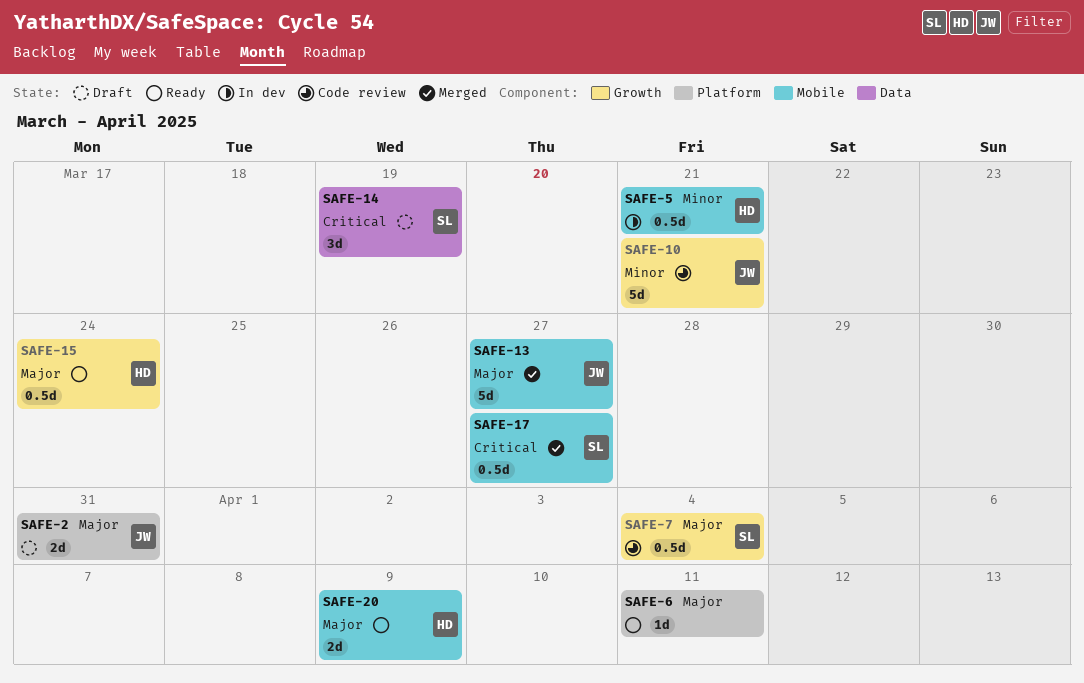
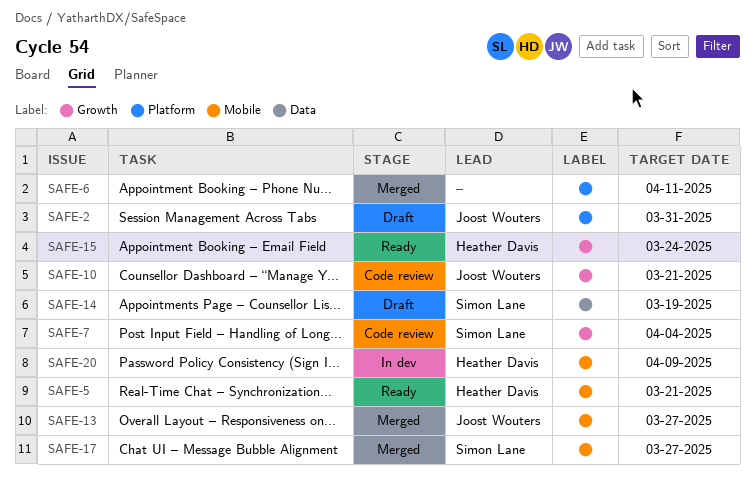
SAFE-5, status: In dev -> Ready
SAFE-6, status: Ready -> Merged
SAFE-20, status: Ready -> In dev

